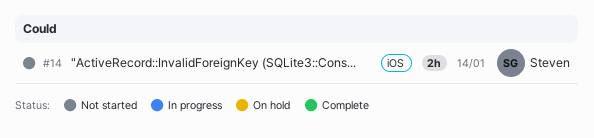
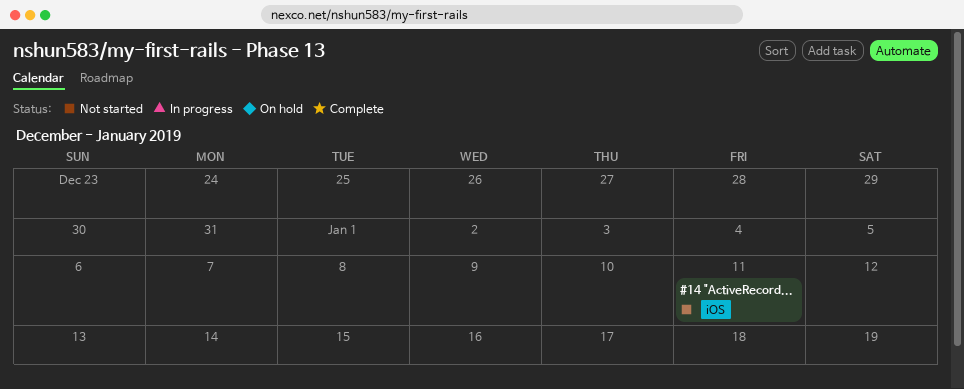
#14, due: Jan 14 -> Jan 11

